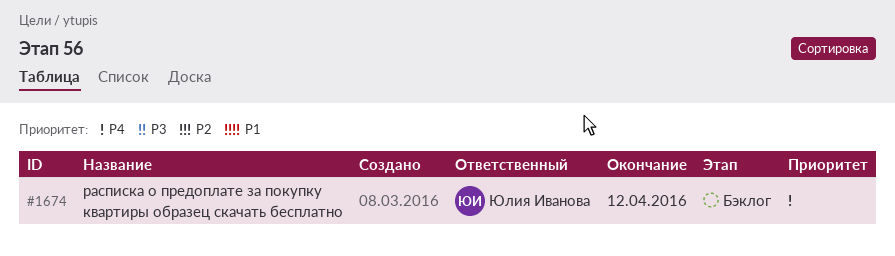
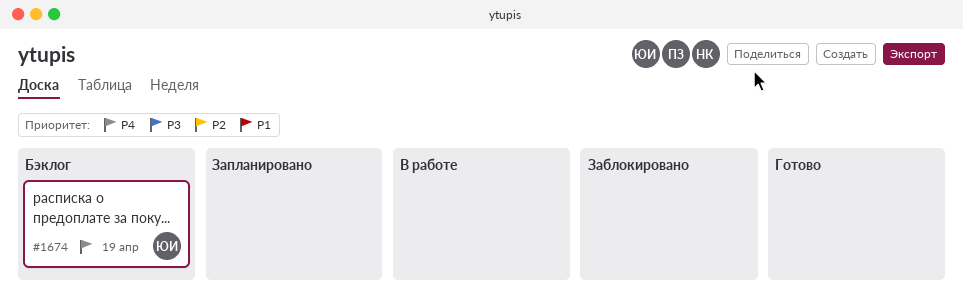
#1674, due: Apr 12 -> Apr 19

